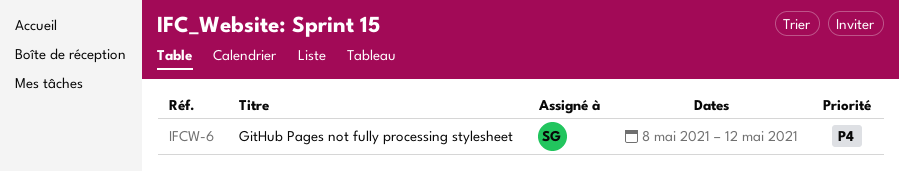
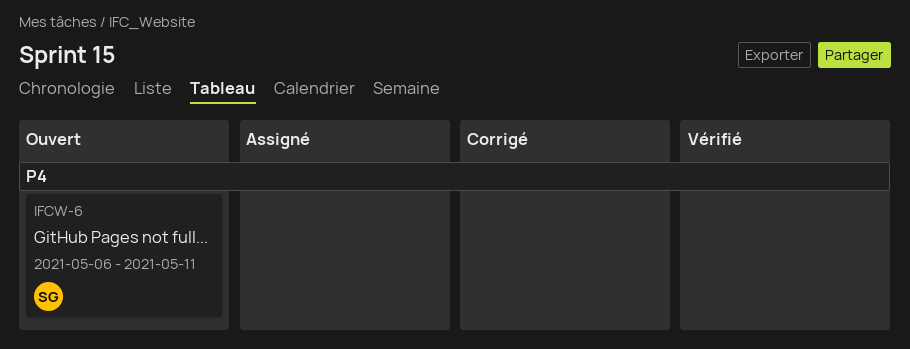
IFCW-6, start: May 8 -> May 6
IFCW-6, due: May 12 -> May 11

